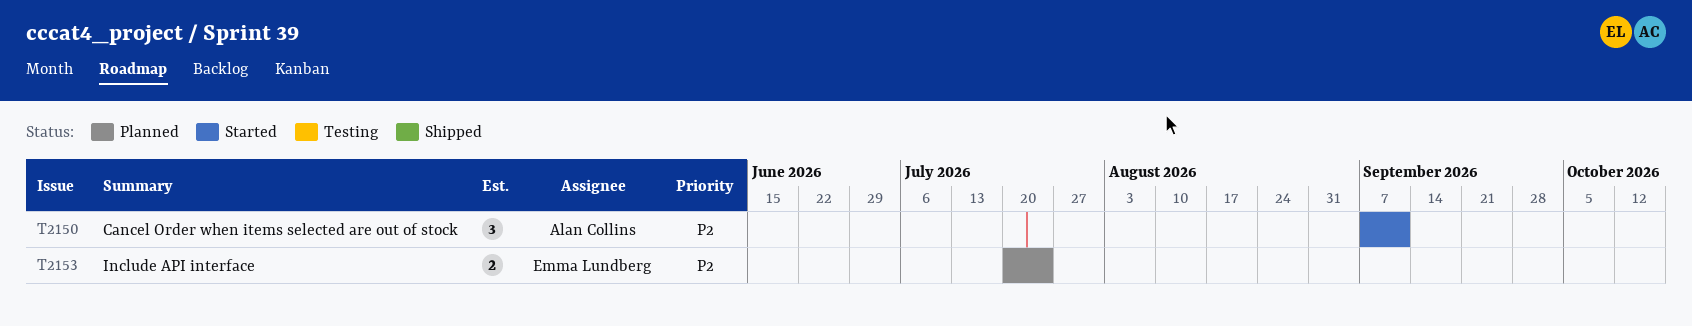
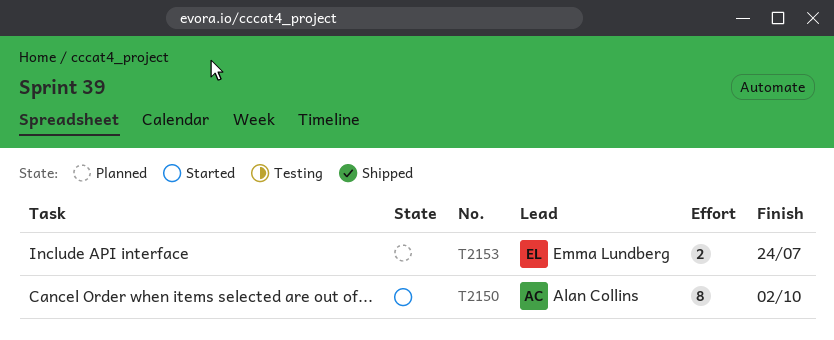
T2150, estimate: 3 -> 8
T2150, due: Sep 11 -> Oct 2

